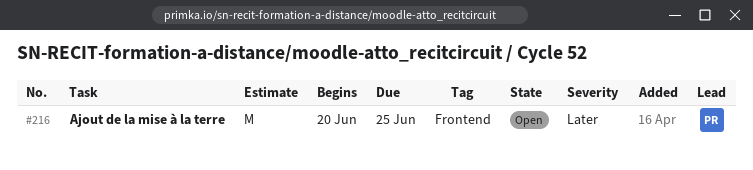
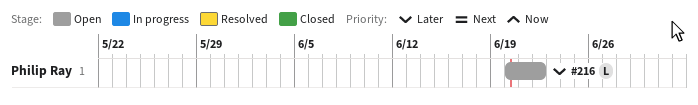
#216, estimate: M -> L
#216, due: Jun 25 -> Jun 22

